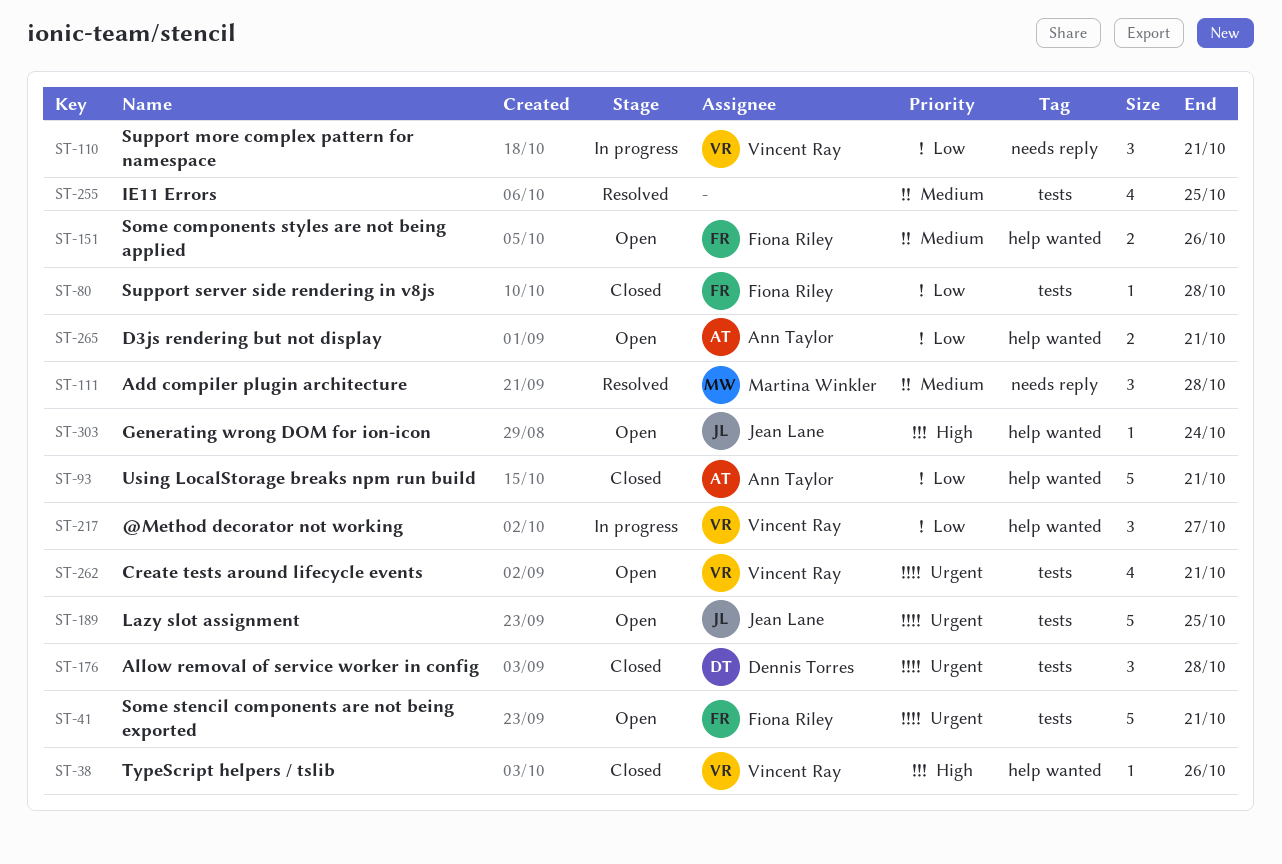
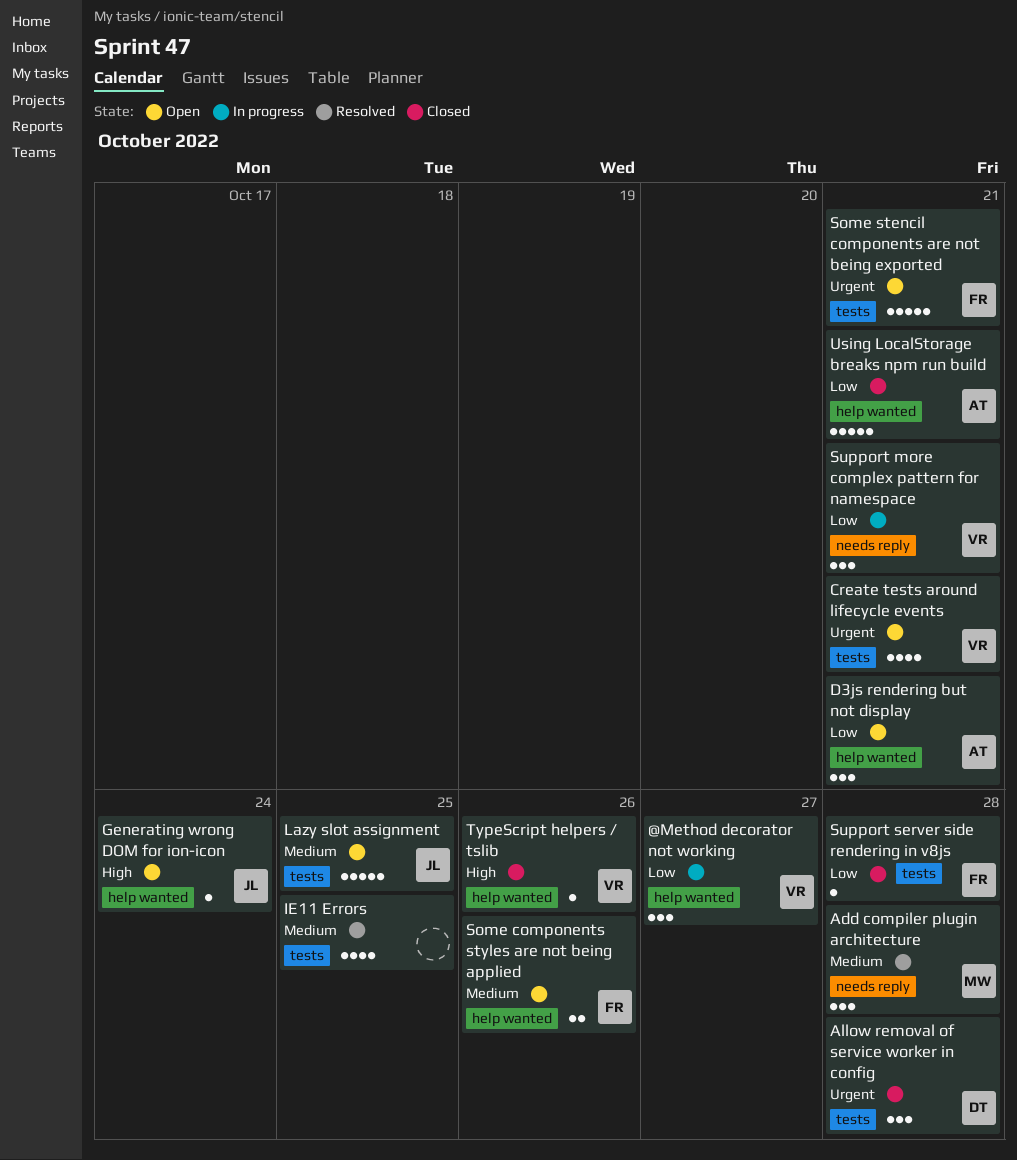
D3js rendering but not display, estimate: 2 -> 3
Lazy slot assignment, priority: Urgent -> Medium

